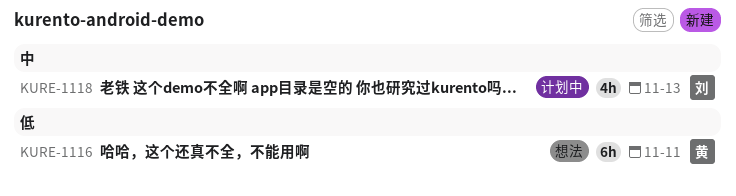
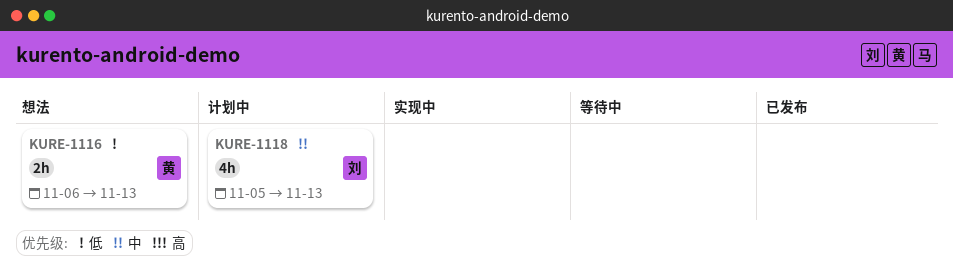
KURE-1116, estimate: 6h -> 2h
KURE-1116, due: Nov 11 -> Nov 13

